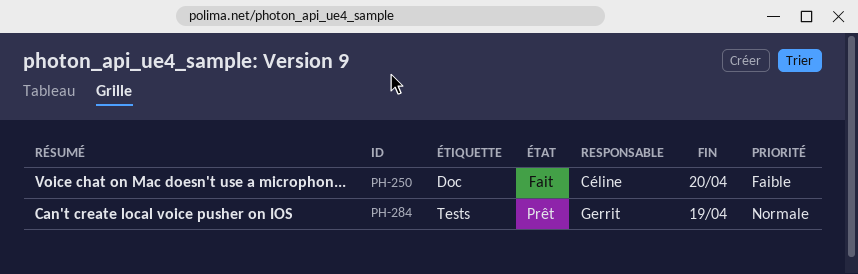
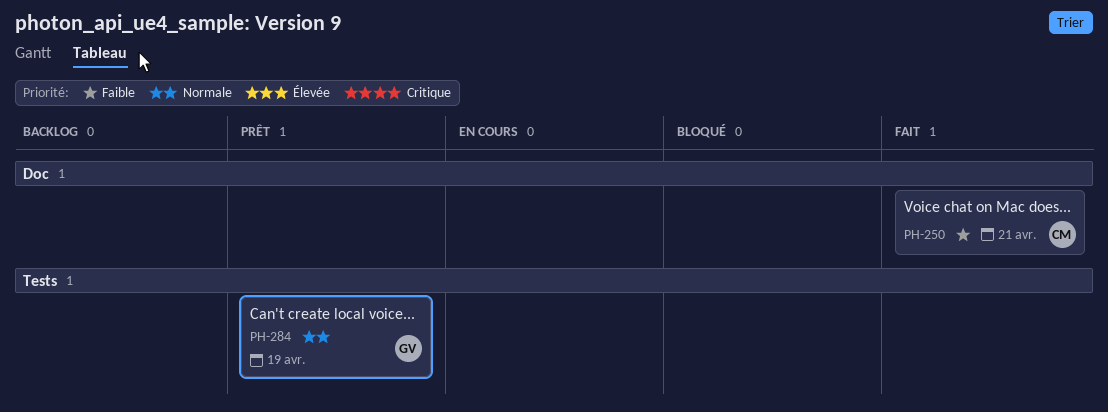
PH-250, due: Apr 20 -> Apr 21

